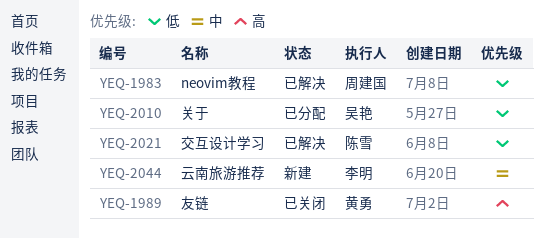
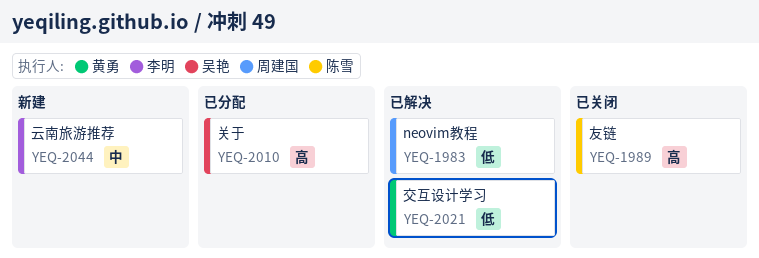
YEQ-1989, owner: 黄勇 -> 陈雪
YEQ-2010, priority: 低 -> 高
YEQ-2021, owner: 陈雪 -> 黄勇

